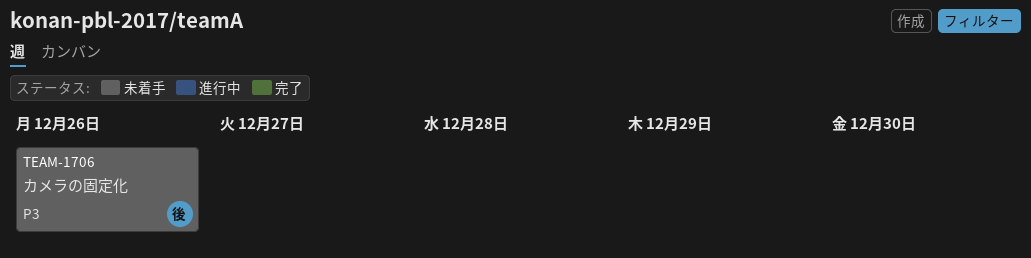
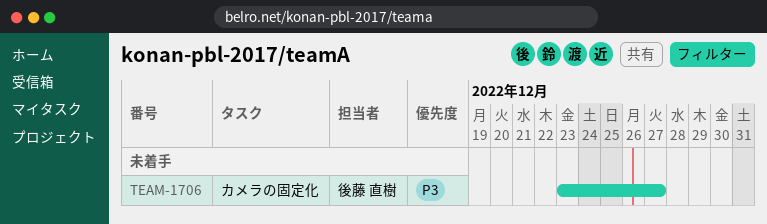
TEAM-1706, due: Dec 26 -> Dec 27

